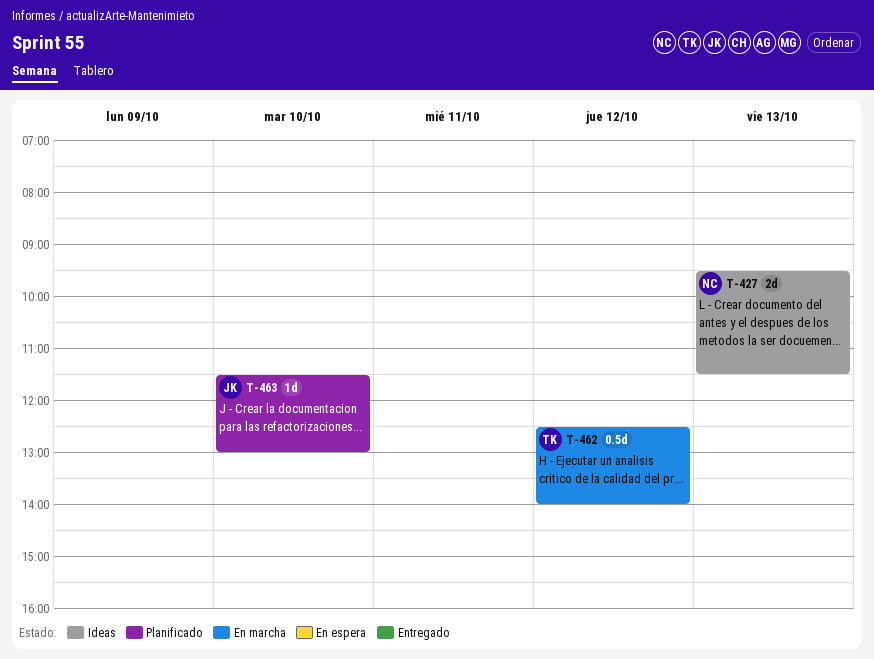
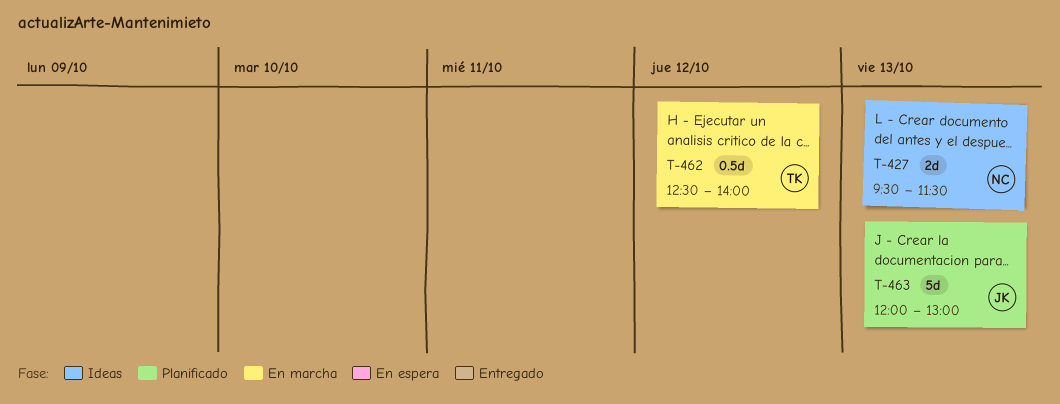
T-463, estimate: 1d -> 5d
T-463, day: Oct 10 -> Oct 13
T-463, begins: 11:30 -> 12:00

